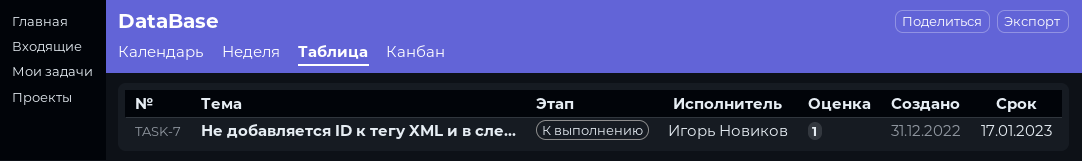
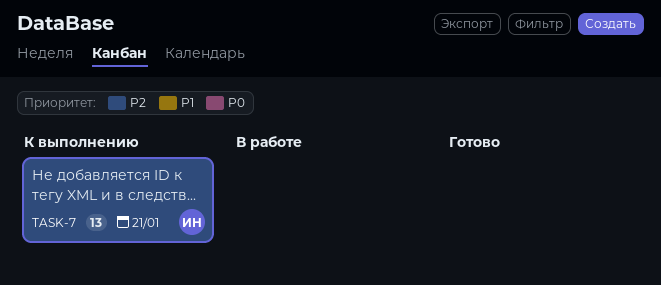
TASK-7, estimate: 1 -> 13
TASK-7, due: Jan 17 -> Jan 21

